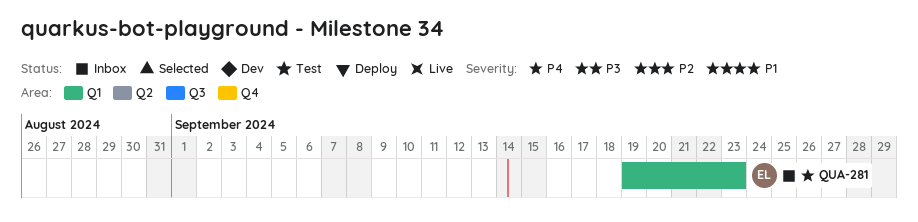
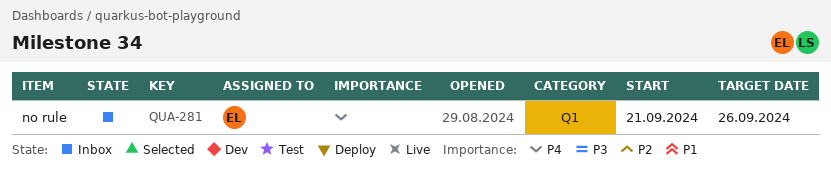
QUA-281, start: Sep 19 -> Sep 21
QUA-281, due: Sep 23 -> Sep 26

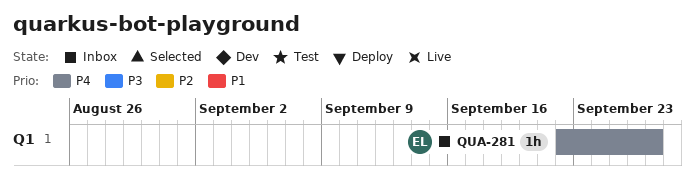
QUA-281, start: Sep 21 -> Sep 22
QUA-281, due: Sep 26 -> Sep 27

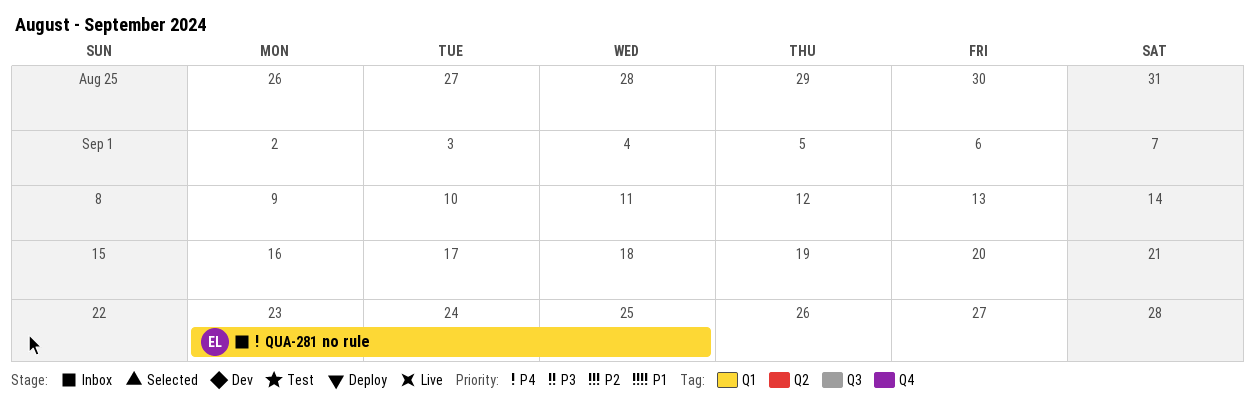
QUA-281, start: Sep 22 -> Sep 23
QUA-281, due: Sep 27 -> Sep 25

